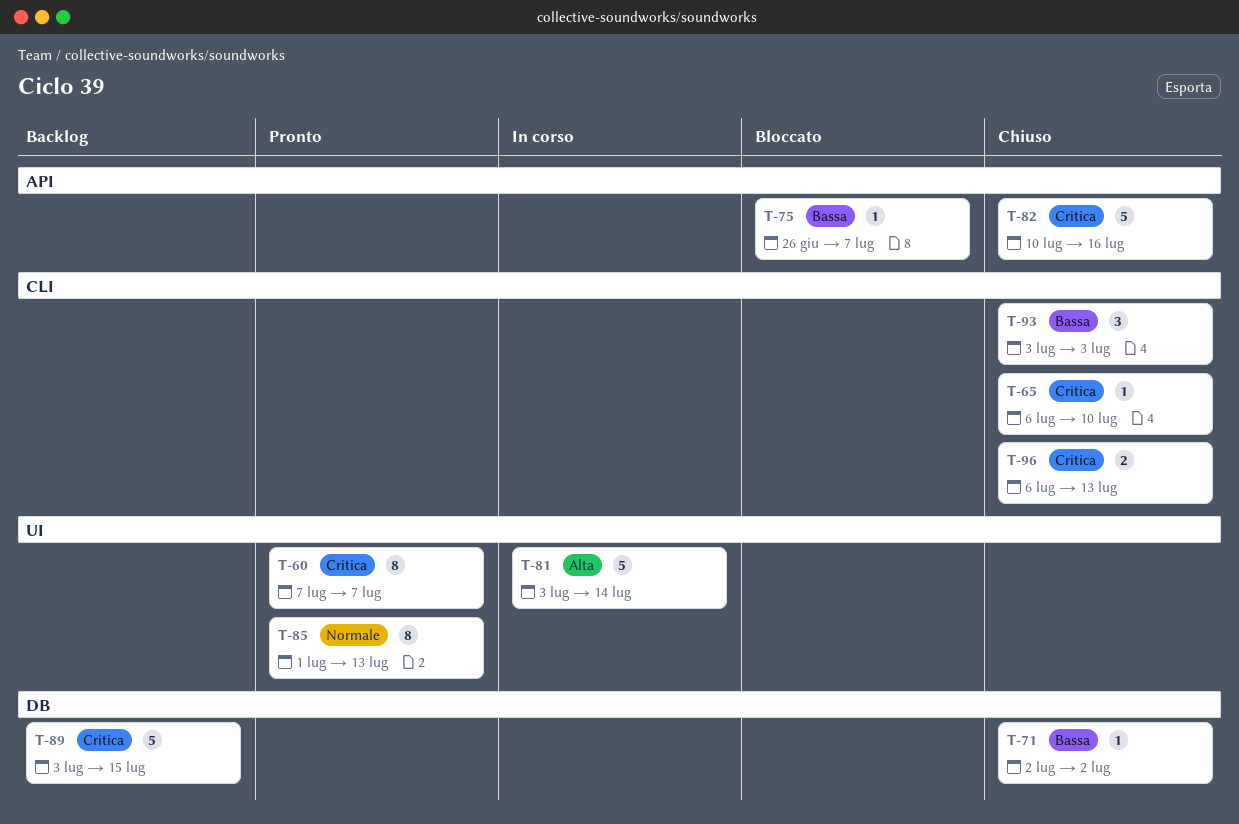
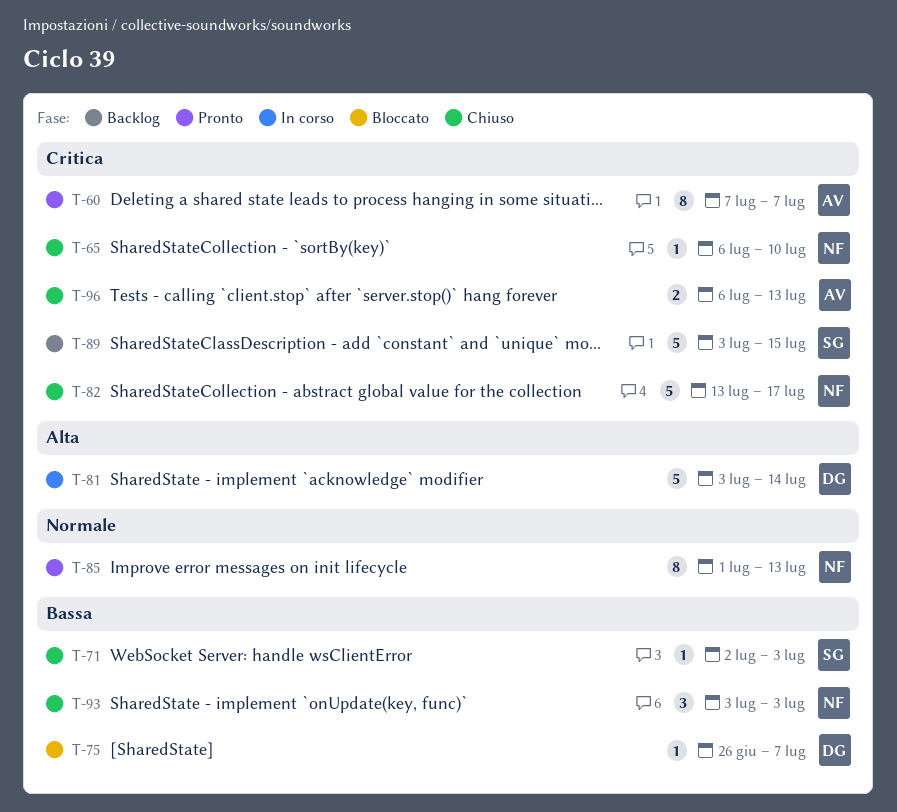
T-71, due: Jul 2 -> Jul 3
T-82, start: Jul 10 -> Jul 13
T-82, due: Jul 16 -> Jul 17

